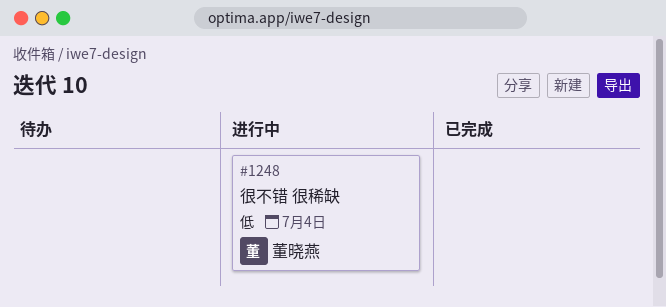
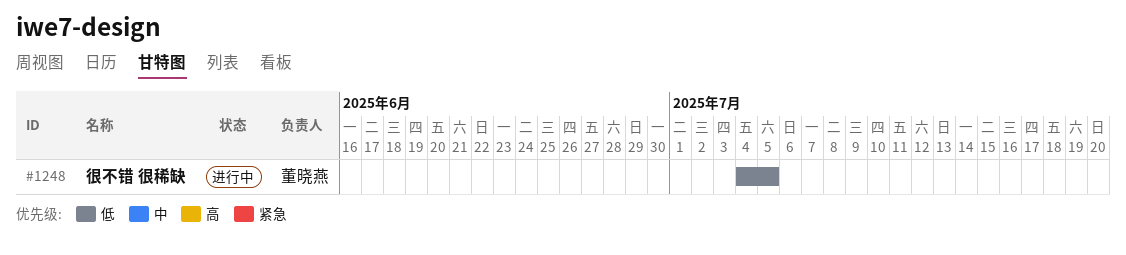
#1248, due: Jul 4 -> Jul 5

